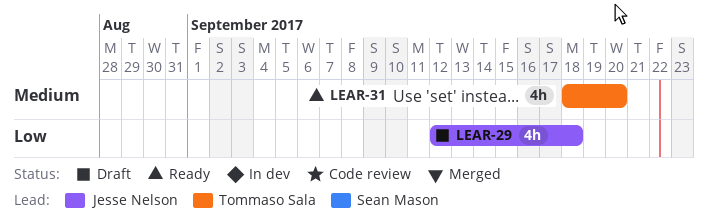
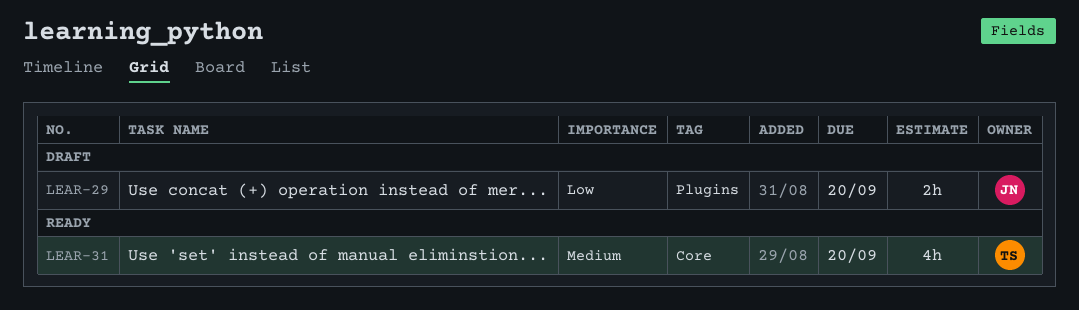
LEAR-29, estimate: 4h -> 2h
LEAR-29, due: Sep 18 -> Sep 20

